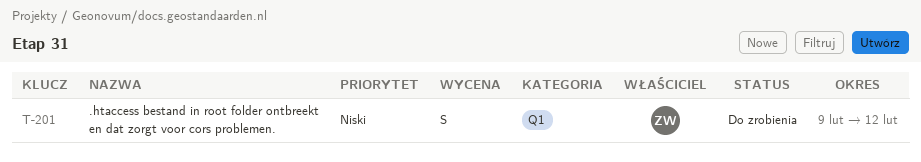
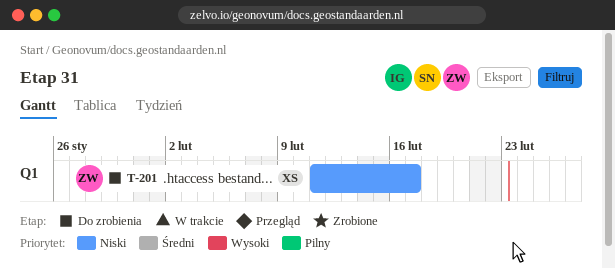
T-201, estimate: S -> XS
T-201, start: Feb 9 -> Feb 11
T-201, due: Feb 12 -> Feb 17

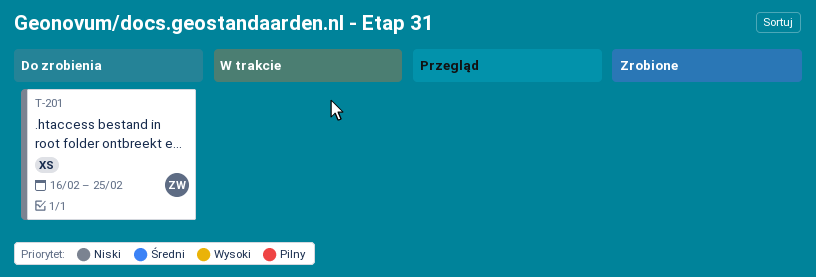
T-201, start: Feb 11 -> Feb 16
T-201, due: Feb 17 -> Feb 25

